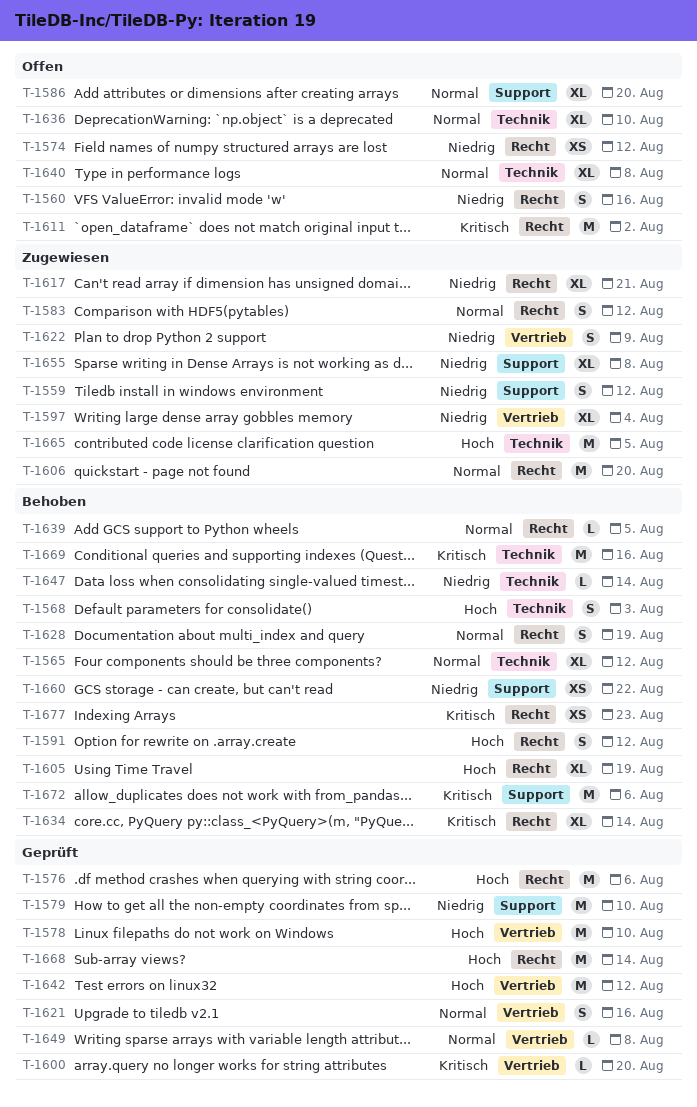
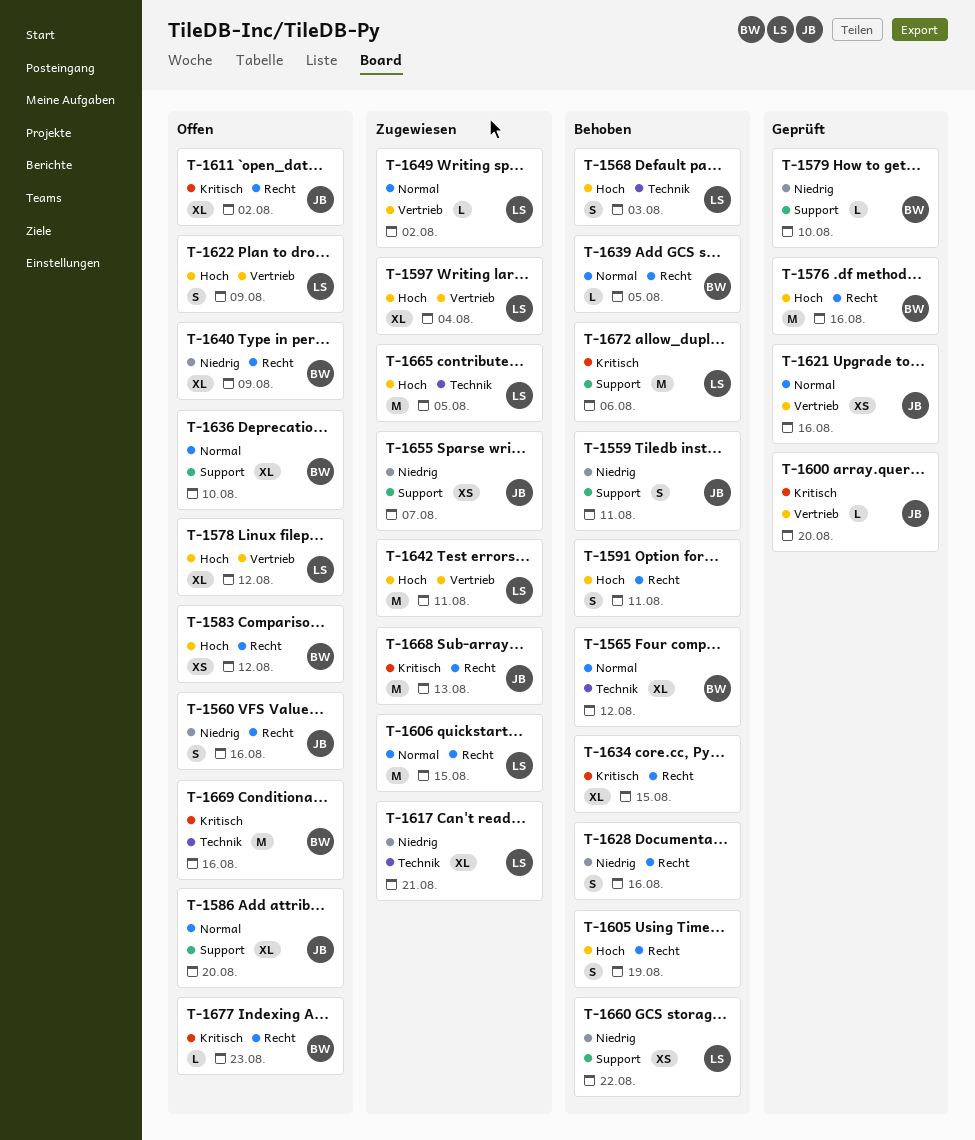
T-1559, status: Zugewiesen -> Behoben
T-1559, due: Aug 12 -> Aug 11
T-1574: present -> none
T-1576, due: Aug 6 -> Aug 16
T-1578, status: Geprüft -> Offen
T-1578, estimate: M -> XL
T-1578, due: Aug 10 -> Aug 12
T-1579, estimate: M -> L
T-1583, status: Zugewiesen -> Offen
T-1583, priority: Normal -> Hoch
T-1583, estimate: S -> XS
T-1591, due: Aug 12 -> Aug 11
T-1597, priority: Niedrig -> Hoch
T-1605, estimate: XL -> S
T-1606, due: Aug 20 -> Aug 15
T-1611, estimate: M -> XL
T-1617, label: Recht -> Technik
T-1621, estimate: S -> XS
T-1622, status: Zugewiesen -> Offen
T-1622, priority: Niedrig -> Hoch
T-1628, priority: Normal -> Niedrig
T-1628, due: Aug 19 -> Aug 16
T-1634, due: Aug 14 -> Aug 15
T-1636, label: Technik -> Support
T-1640, priority: Normal -> Niedrig
T-1640, label: Technik -> Recht
T-1640, due: Aug 8 -> Aug 9
T-1642, status: Geprüft -> Zugewiesen
T-1642, due: Aug 12 -> Aug 11
T-1647: present -> none
T-1649, status: Geprüft -> Zugewiesen
T-1649, due: Aug 8 -> Aug 2
T-1655, estimate: XL -> XS
T-1655, due: Aug 8 -> Aug 7
T-1668, status: Geprüft -> Zugewiesen
T-1668, priority: Hoch -> Kritisch
T-1668, due: Aug 14 -> Aug 13
T-1669, status: Behoben -> Offen
T-1677, status: Behoben -> Offen
T-1677, estimate: XS -> L

